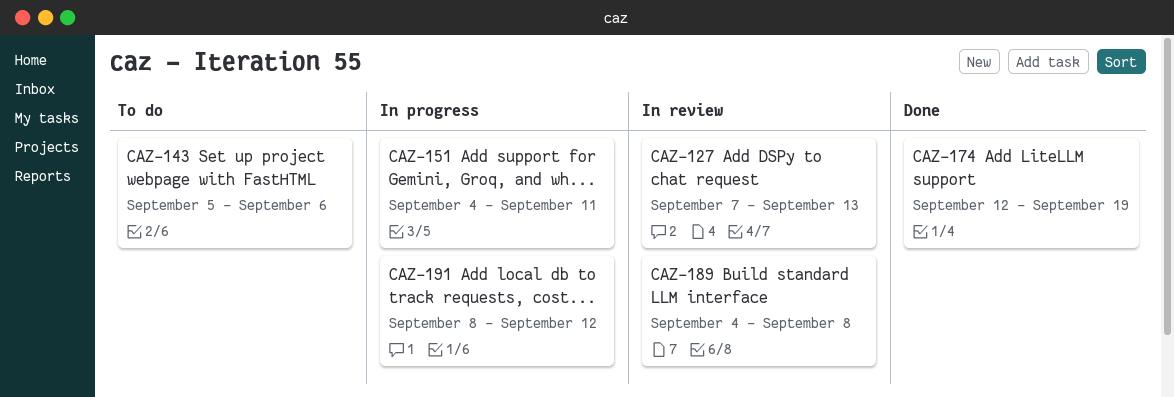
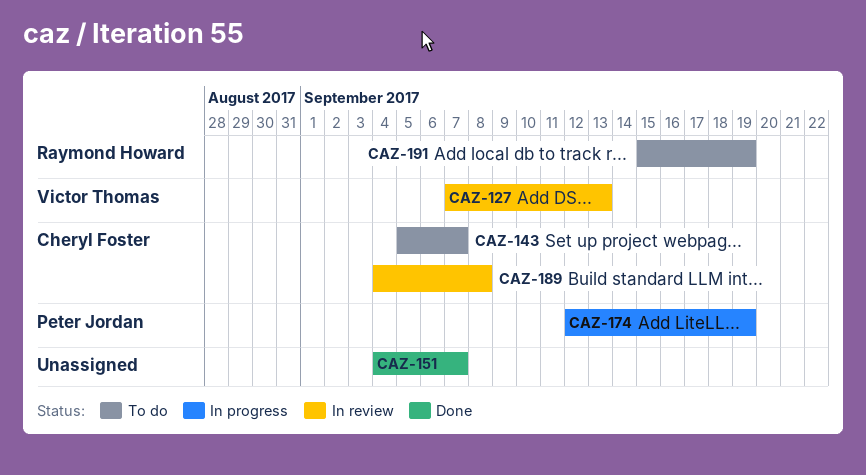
CAZ-143, due: Sep 6 -> Sep 7
CAZ-151, status: In progress -> Done
CAZ-151, due: Sep 11 -> Sep 7
CAZ-174, status: Done -> In progress
CAZ-191, status: In progress -> To do
CAZ-191, start: Sep 8 -> Sep 15
CAZ-191, due: Sep 12 -> Sep 19

